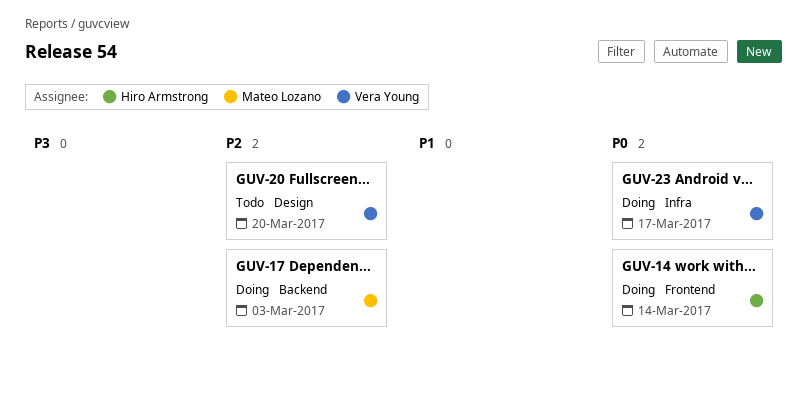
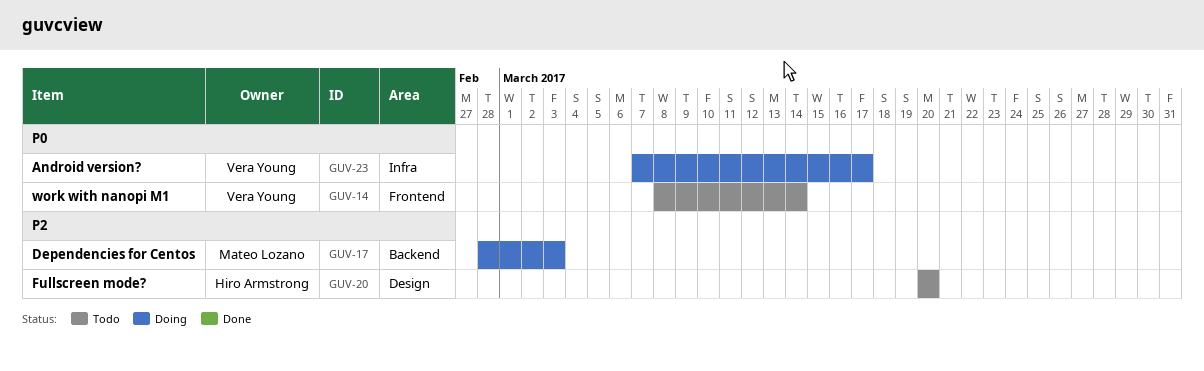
GUV-14, status: Doing -> Todo
GUV-14, owner: Hiro Armstrong -> Vera Young
GUV-20, owner: Vera Young -> Hiro Armstrong

